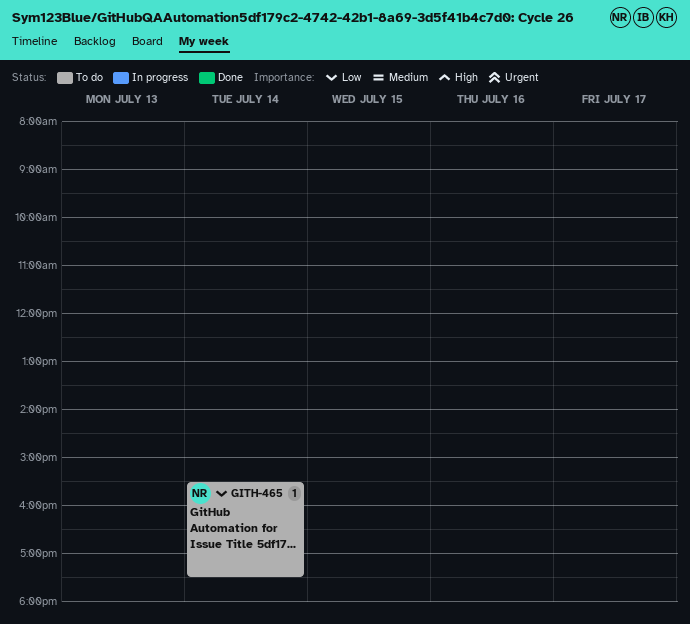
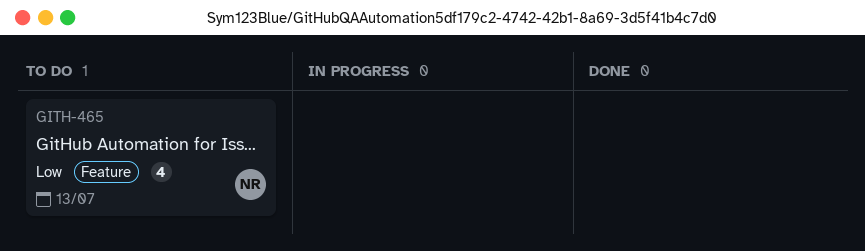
GITH-465, estimate: 1 -> 4
GITH-465, day: Jul 14 -> Jul 13

